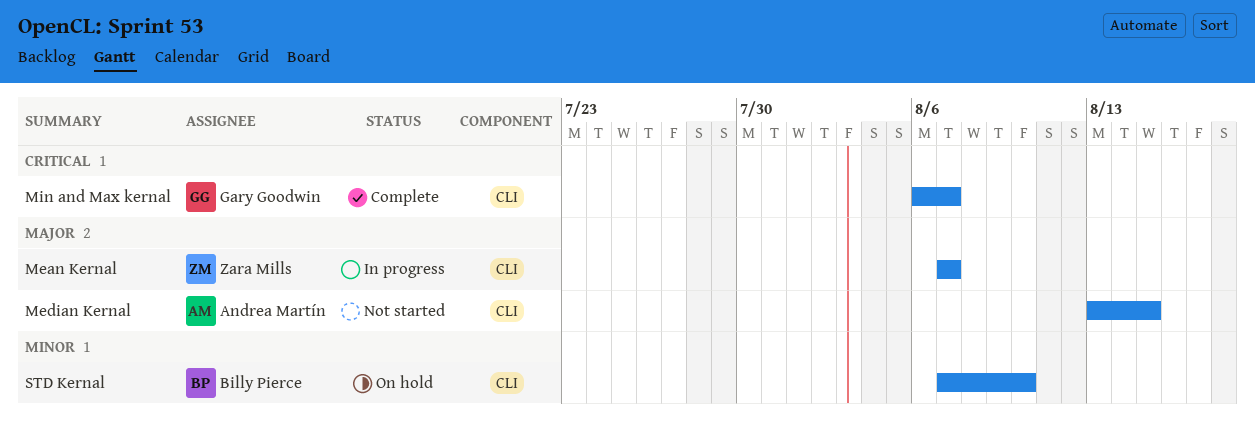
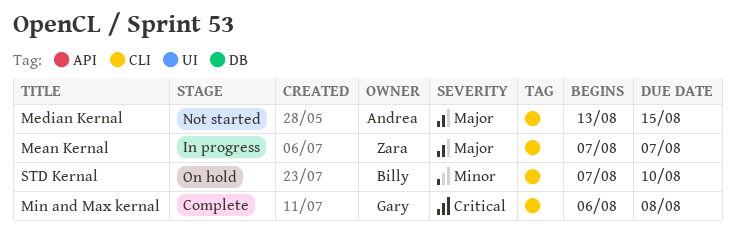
Min and Max kernal, due: Aug 7 -> Aug 8

